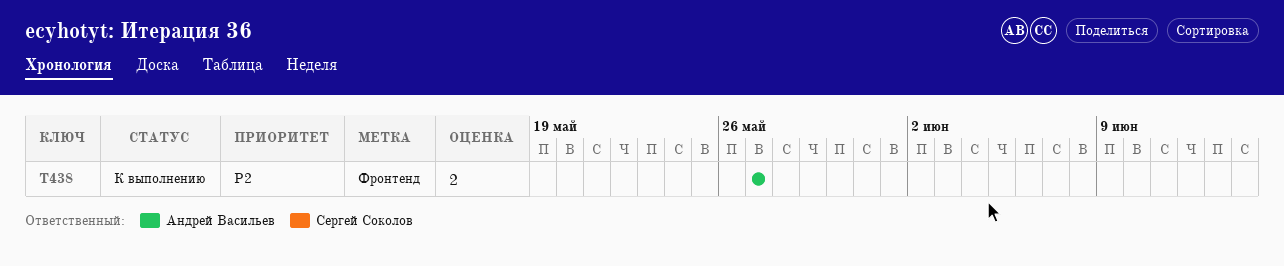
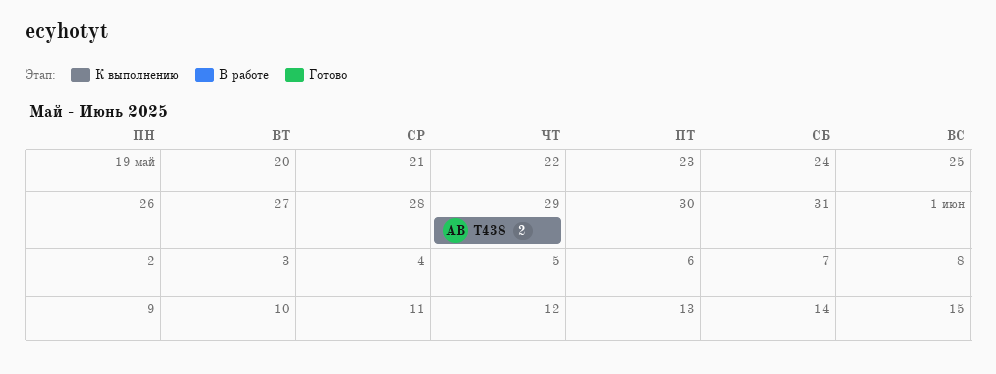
T438, start: May 27 -> May 29
T438, due: May 27 -> May 29

